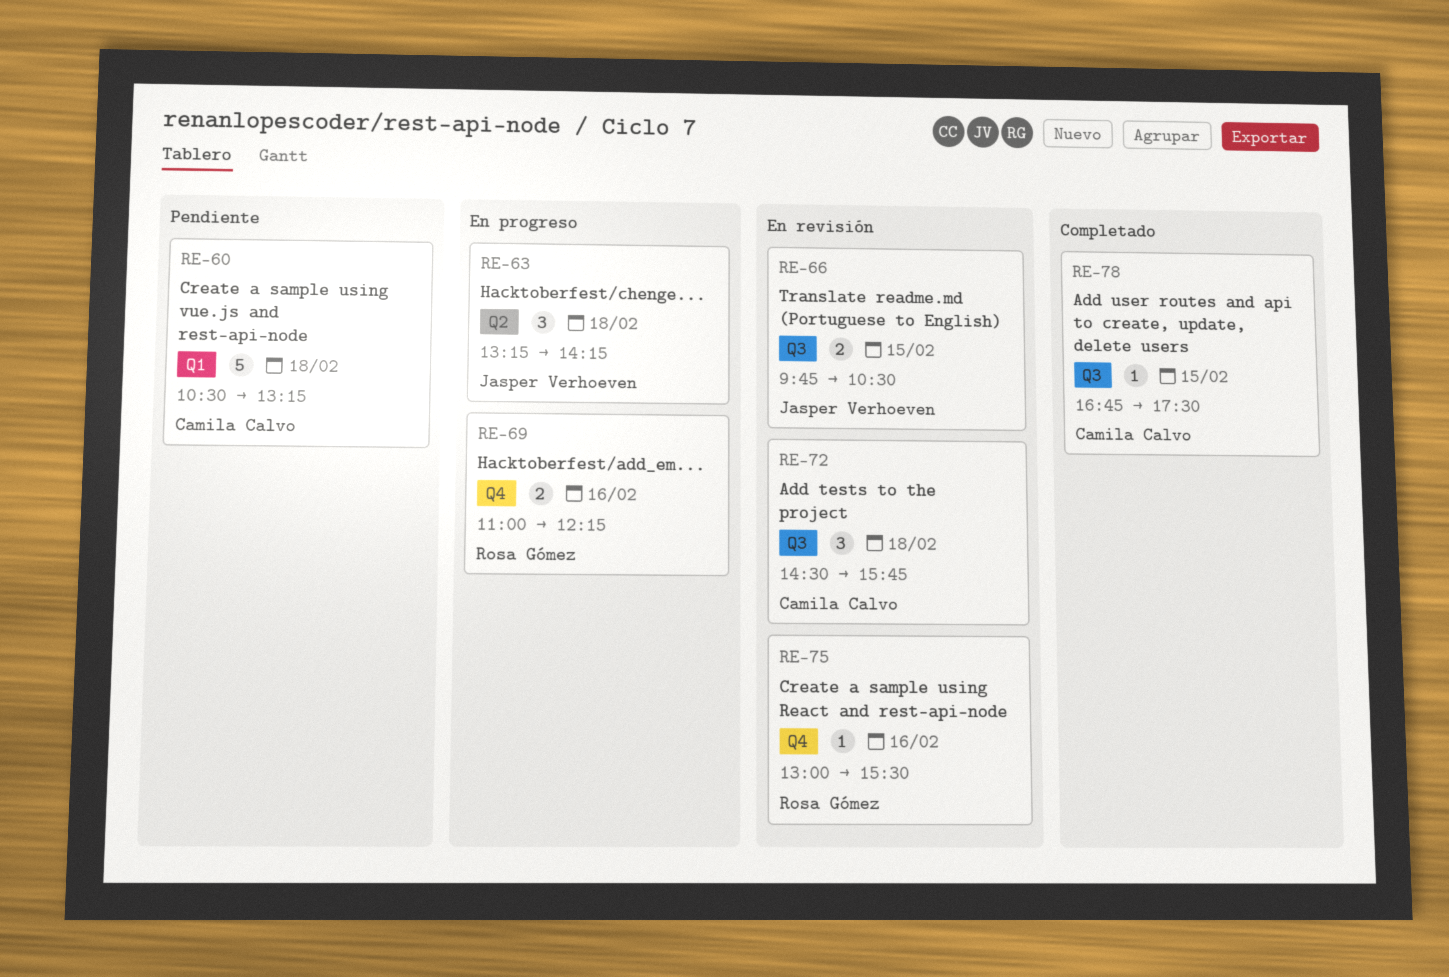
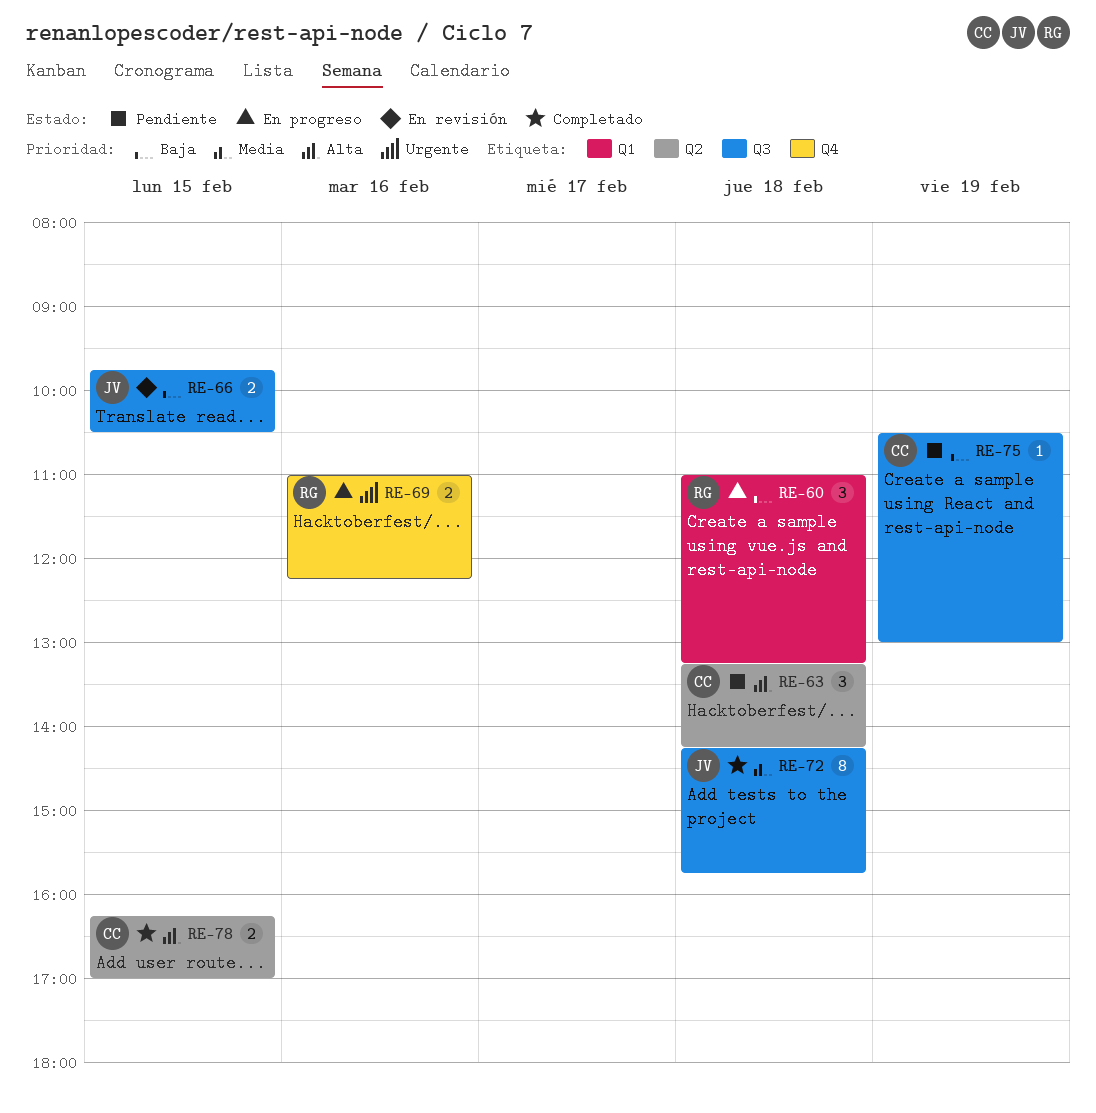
RE-60, status: Pendiente -> En progreso
RE-60, owner: Camila Calvo -> Rosa Gómez
RE-60, estimate: 5 -> 3
RE-60, begins: 10:30 -> 11:00
RE-63, status: En progreso -> Pendiente
RE-63, owner: Jasper Verhoeven -> Camila Calvo
RE-72, status: En revisión -> Completado
RE-72, owner: Camila Calvo -> Jasper Verhoeven
RE-72, estimate: 3 -> 8
RE-72, begins: 14:30 -> 14:15
RE-75, status: En revisión -> Pendiente
RE-75, owner: Rosa Gómez -> Camila Calvo
RE-75, label: Q4 -> Q3
RE-75, day: Feb 16 -> Feb 19
RE-75, begins: 13:00 -> 10:30
RE-75, ends: 15:30 -> 13:00
RE-78, label: Q3 -> Q2
RE-78, estimate: 1 -> 2
RE-78, begins: 16:45 -> 16:15
RE-78, ends: 17:30 -> 17:00

